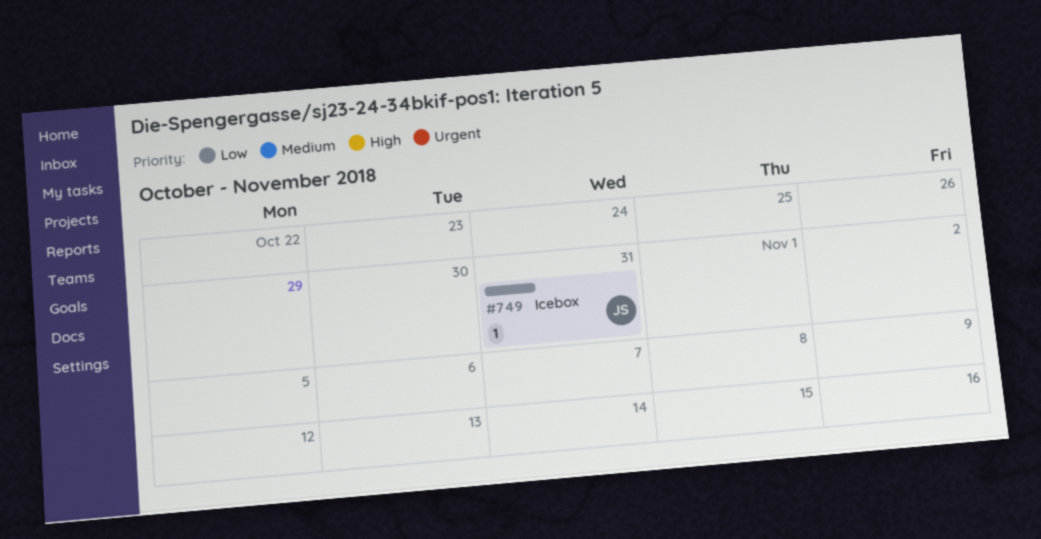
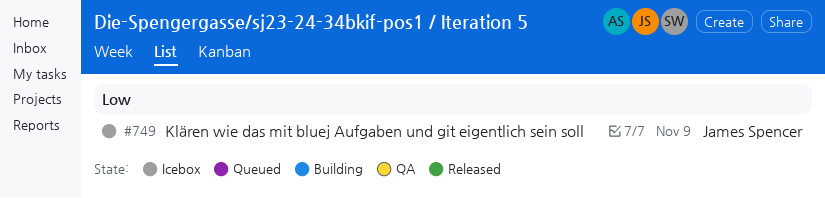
#749, due: Oct 31 -> Nov 9

